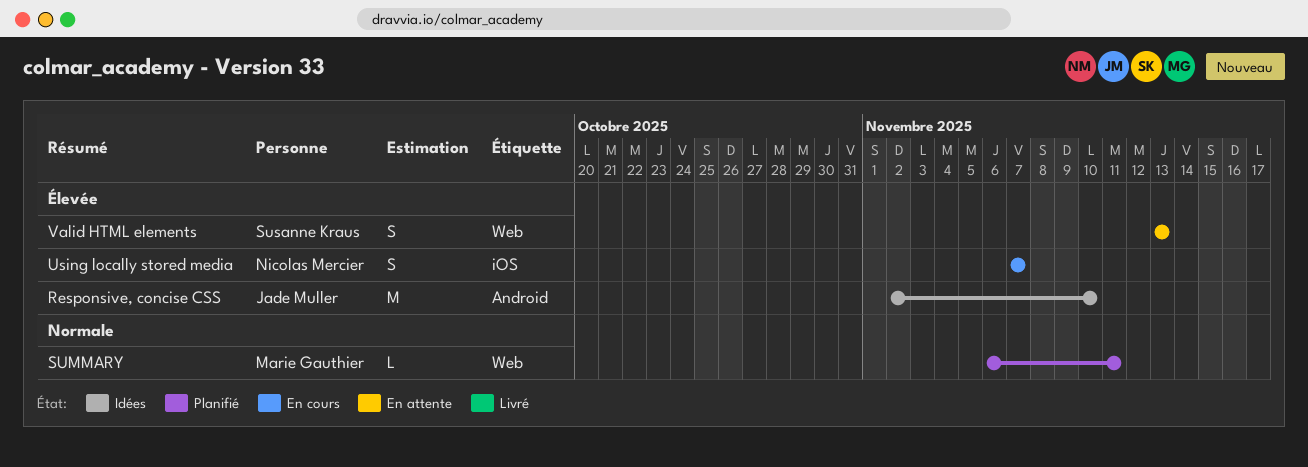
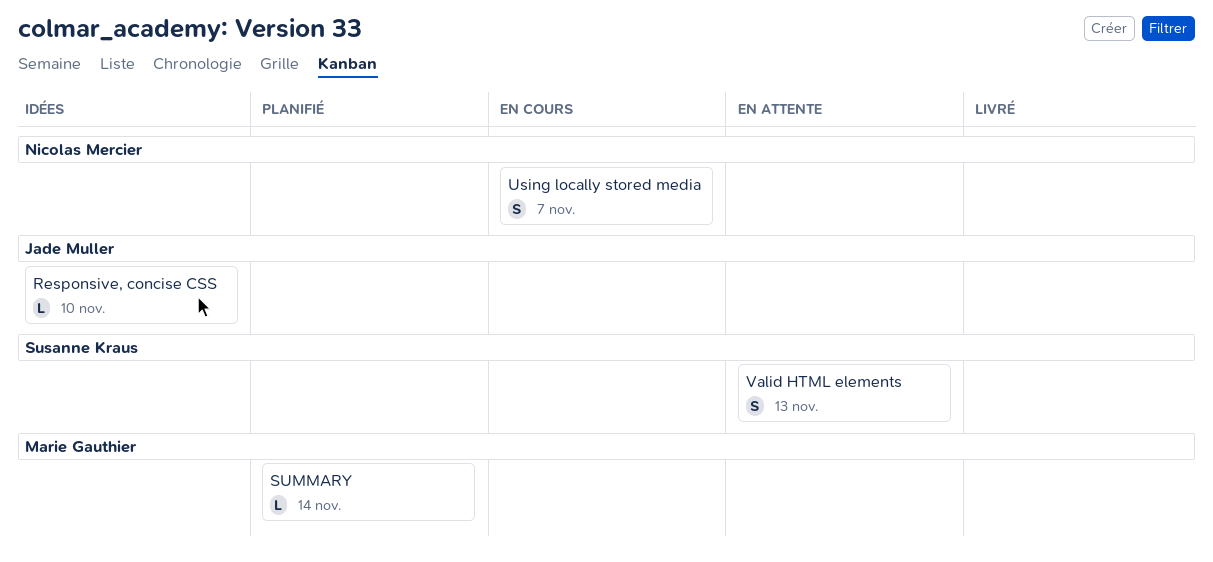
Responsive, concise CSS, estimate: M -> L
SUMMARY, due: Nov 11 -> Nov 14

